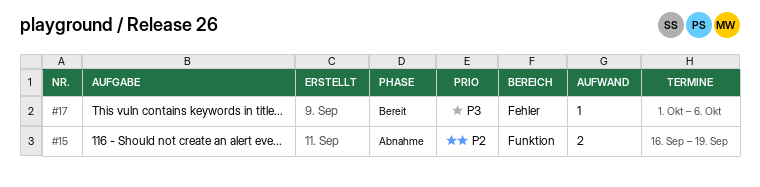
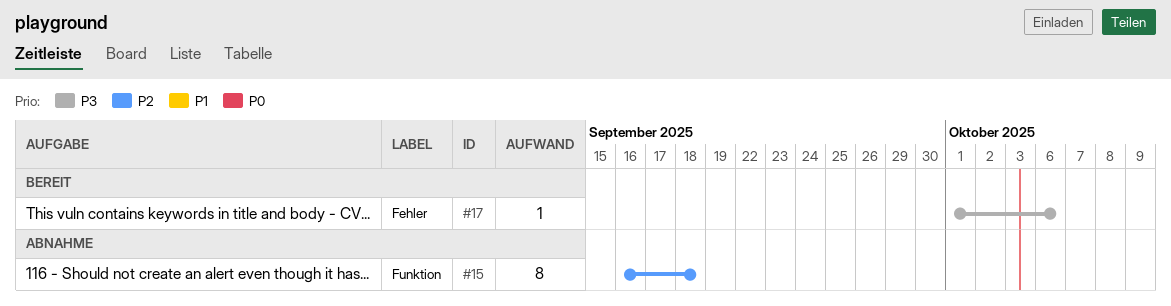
#15, estimate: 2 -> 8
#15, due: Sep 19 -> Sep 18

